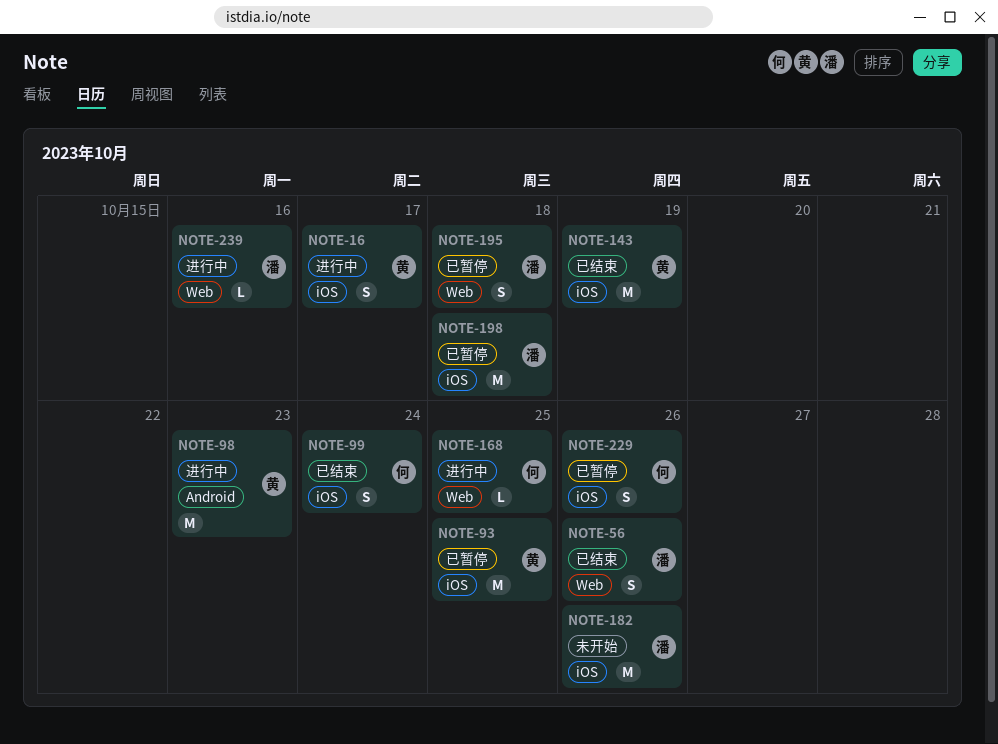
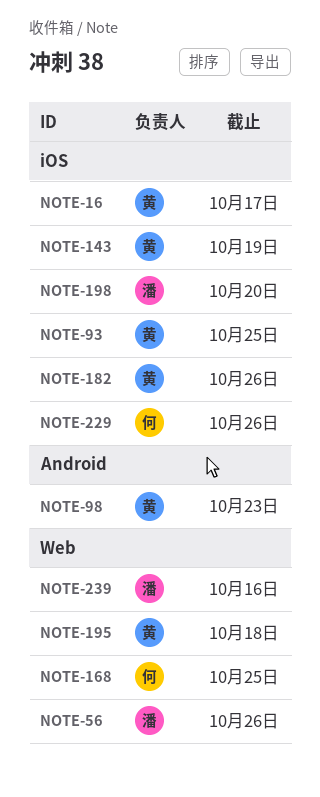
NOTE-99: present -> none
NOTE-182, owner: 潘 -> 黄
NOTE-195, owner: 潘 -> 黄
NOTE-198, due: Oct 18 -> Oct 20

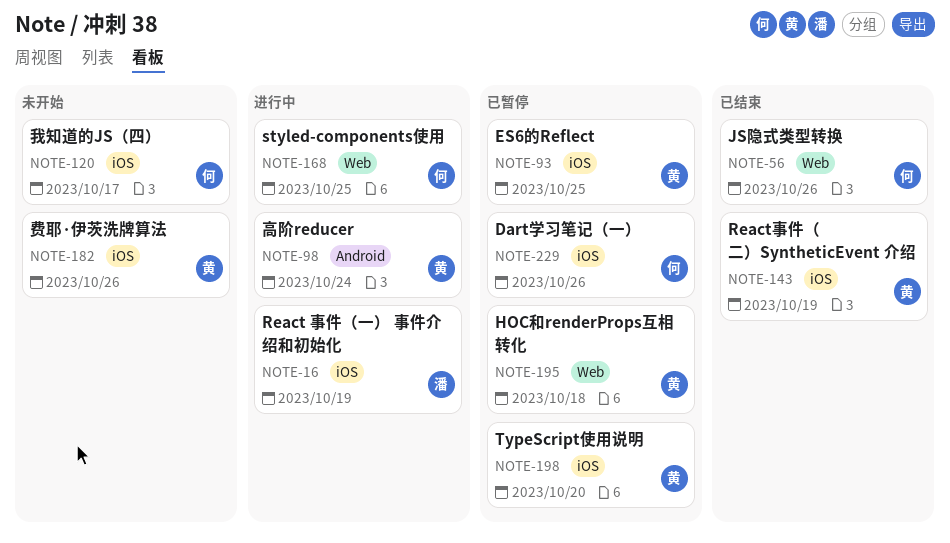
NOTE-16, owner: 黄 -> 潘
NOTE-16, due: Oct 17 -> Oct 19
NOTE-56, owner: 潘 -> 何
NOTE-98, due: Oct 23 -> Oct 24
NOTE-120: none -> present
NOTE-198, owner: 潘 -> 黄
NOTE-239: present -> none

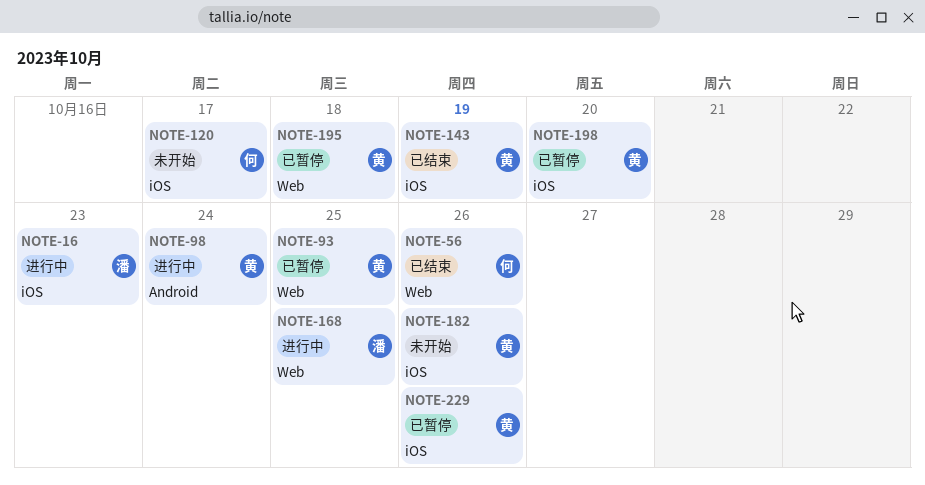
NOTE-16, due: Oct 19 -> Oct 23
NOTE-93, label: iOS -> Web
NOTE-168, owner: 何 -> 潘
NOTE-229, owner: 何 -> 黄

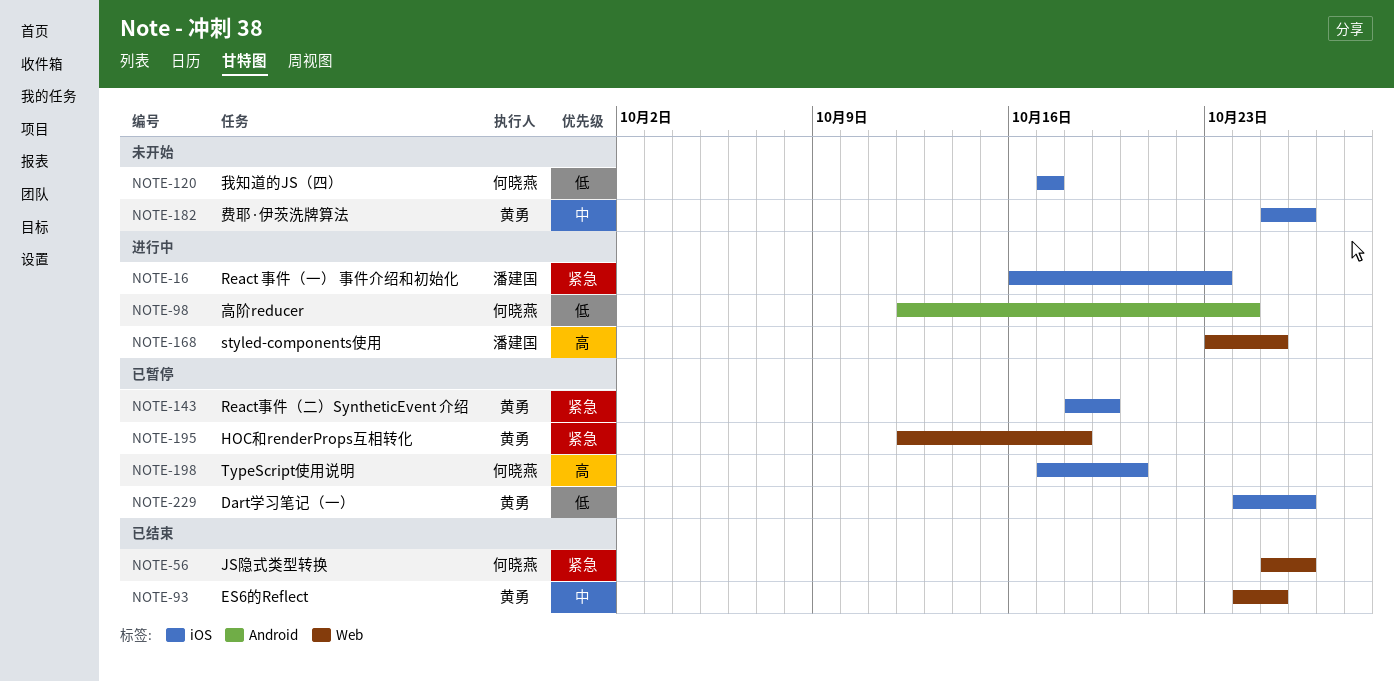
NOTE-93, status: 已暂停 -> 已结束
NOTE-98, owner: 黄勇 -> 何晓燕
NOTE-143, status: 已结束 -> 已暂停
NOTE-198, owner: 黄勇 -> 何晓燕

